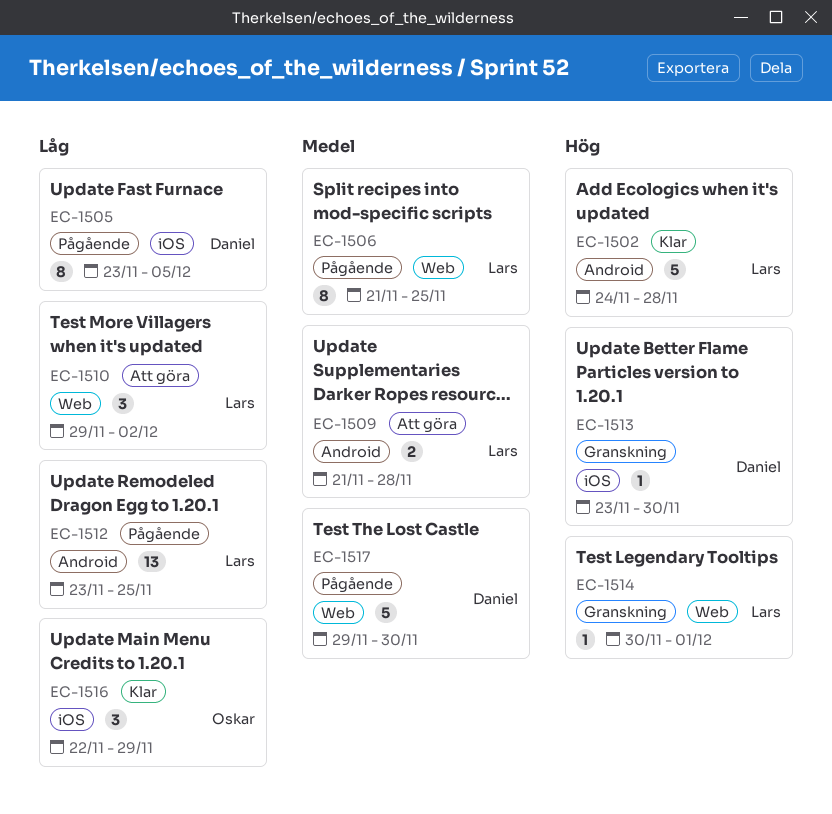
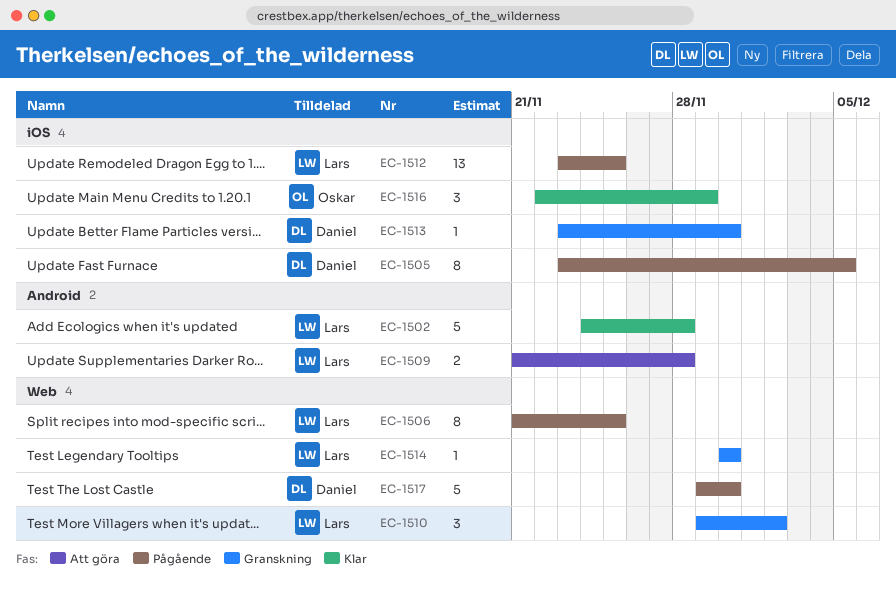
EC-1510, status: Att göra -> Granskning
EC-1512, label: Android -> iOS
EC-1514, due: Dec 1 -> Nov 30

